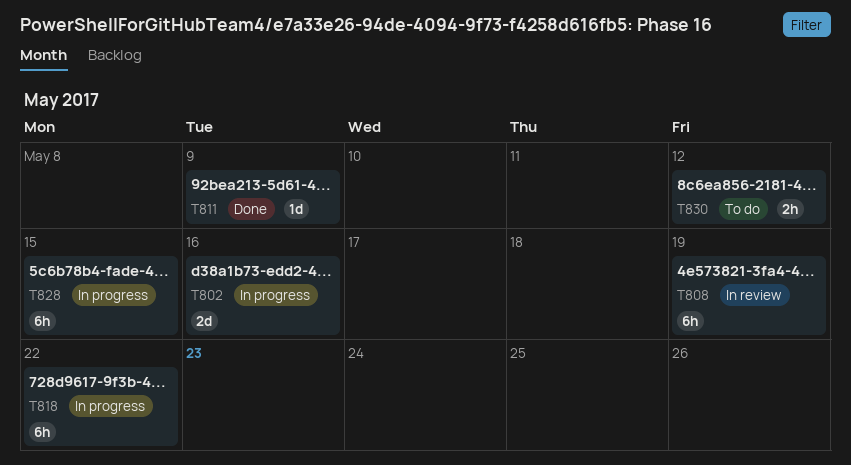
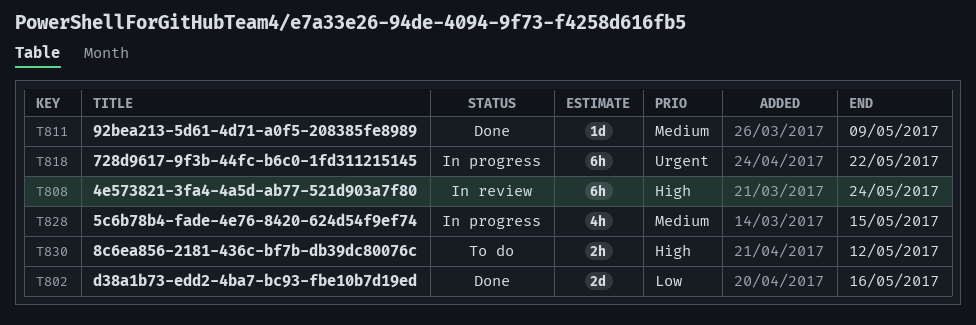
T802, status: In progress -> Done
T808, due: May 19 -> May 24
T828, estimate: 6h -> 4h

